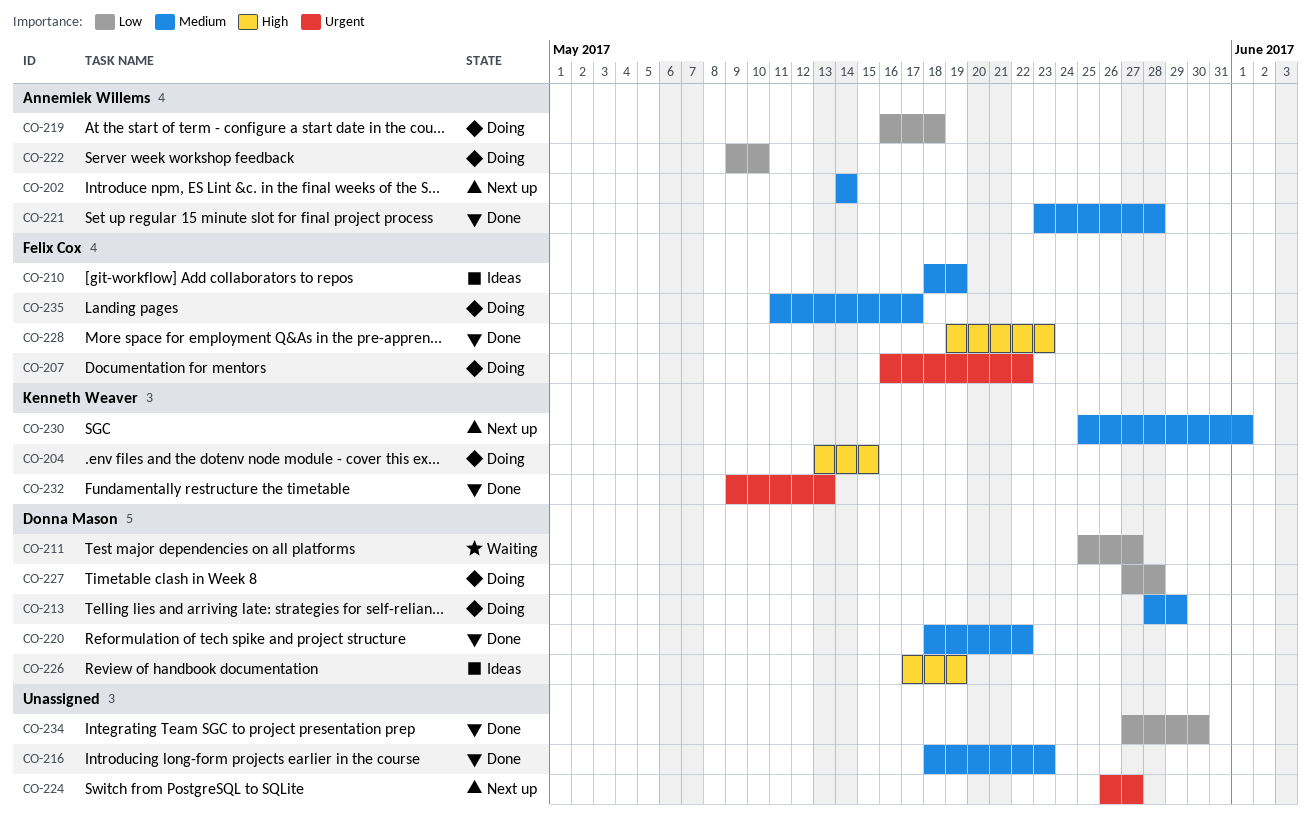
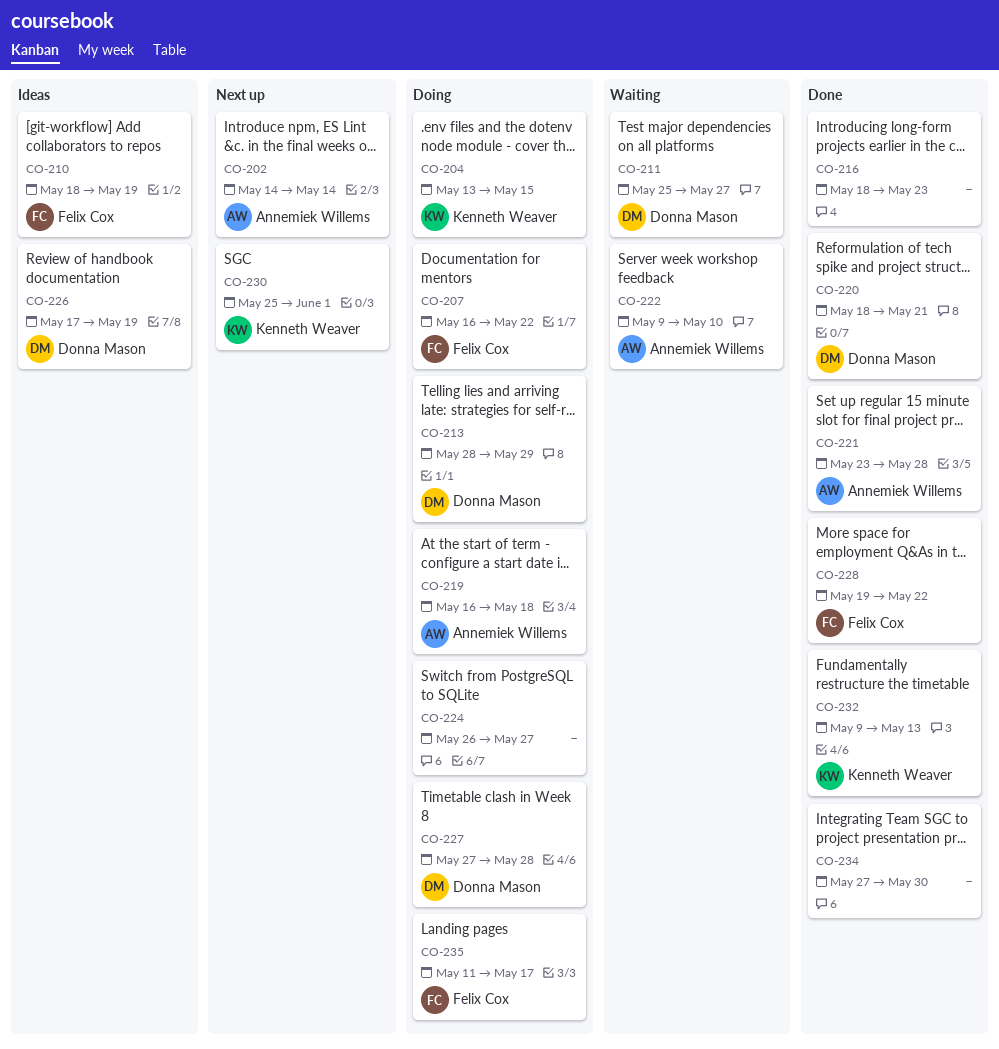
CO-220, due: May 22 -> May 21
CO-222, status: Doing -> Waiting
CO-224, status: Next up -> Doing
CO-228, due: May 23 -> May 22

